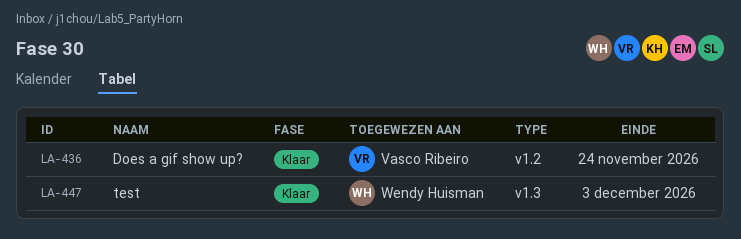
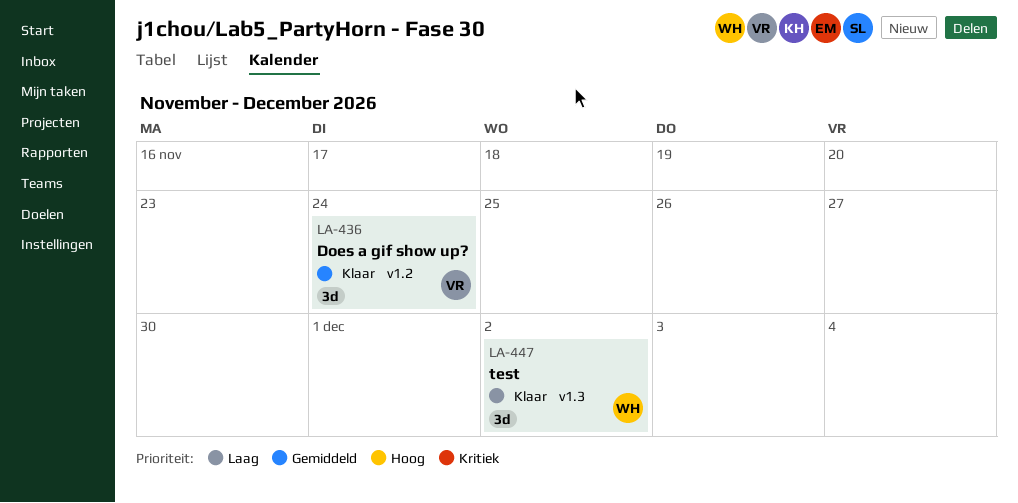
LA-447, due: Dec 3 -> Dec 2

